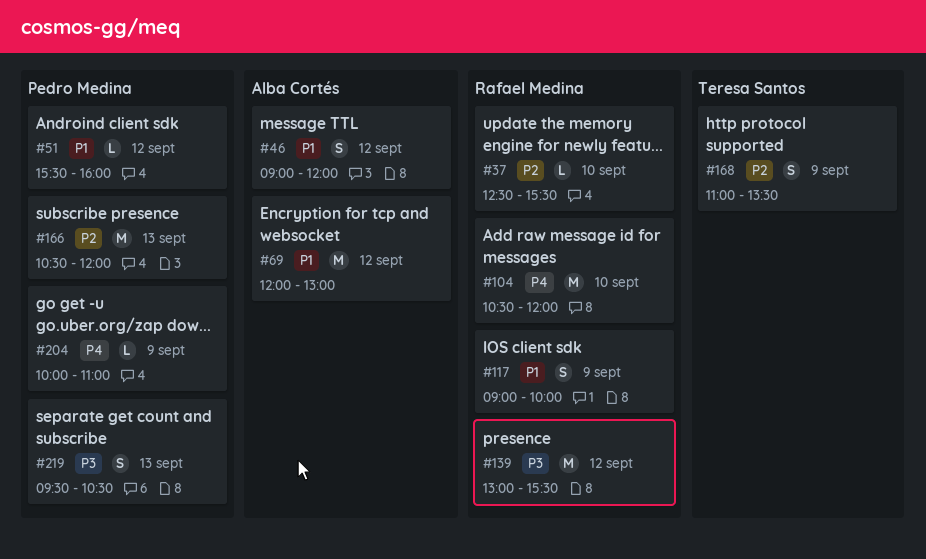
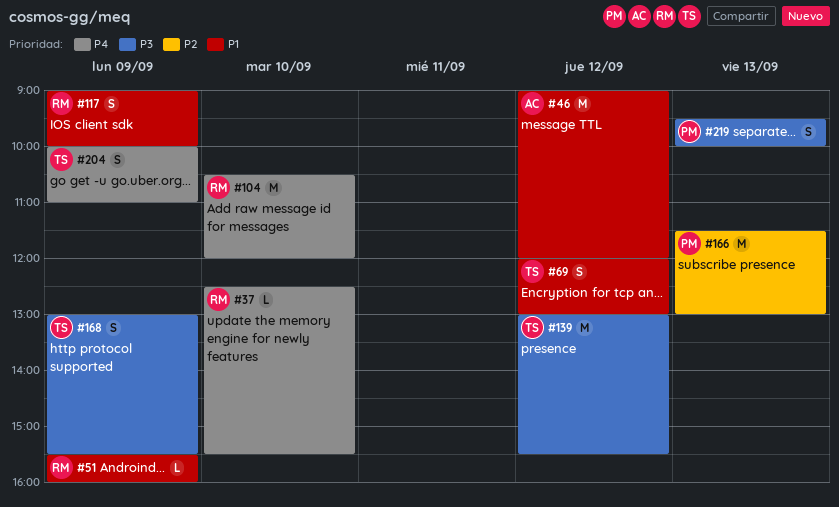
#37, priority: P2 -> P4
#46, estimate: S -> M
#51, owner: Pedro Medina -> Rafael Medina
#51, day: Sep 12 -> Sep 9
#69, owner: Alba Cortés -> Teresa Santos
#69, estimate: M -> S
#139, owner: Rafael Medina -> Teresa Santos
#166, begins: 10:30 -> 11:30
#166, ends: 12:00 -> 13:00
#168, priority: P2 -> P3
#168, begins: 11:00 -> 13:00
#168, ends: 13:30 -> 15:30
#204, owner: Pedro Medina -> Teresa Santos
#204, estimate: L -> S
#219, ends: 10:30 -> 10:00

